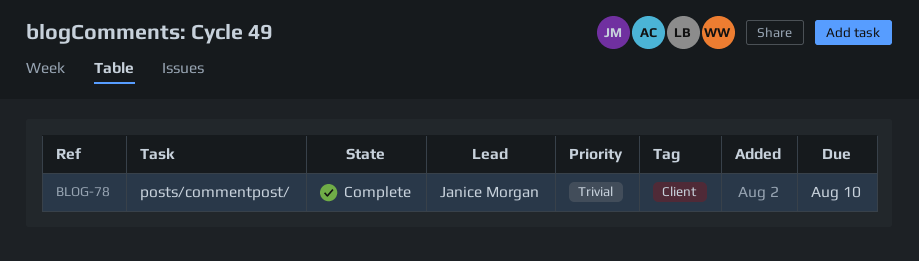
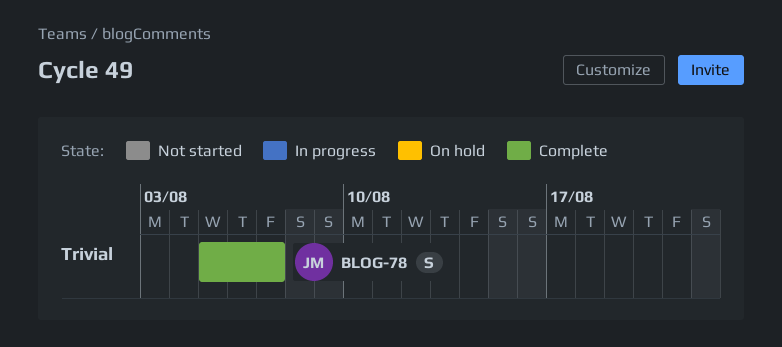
BLOG-78, due: Aug 10 -> Aug 7

